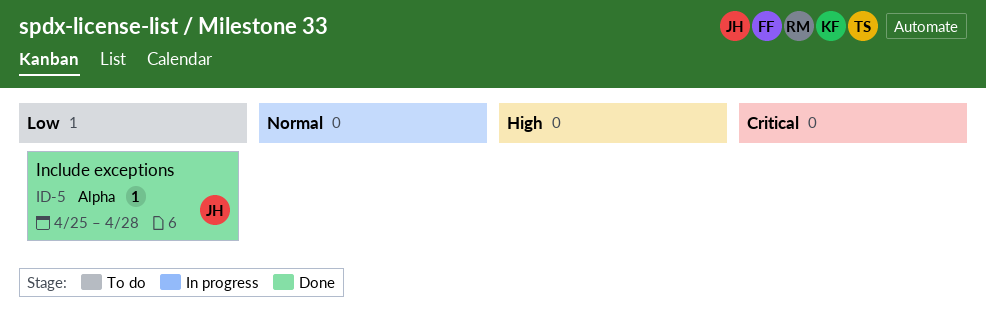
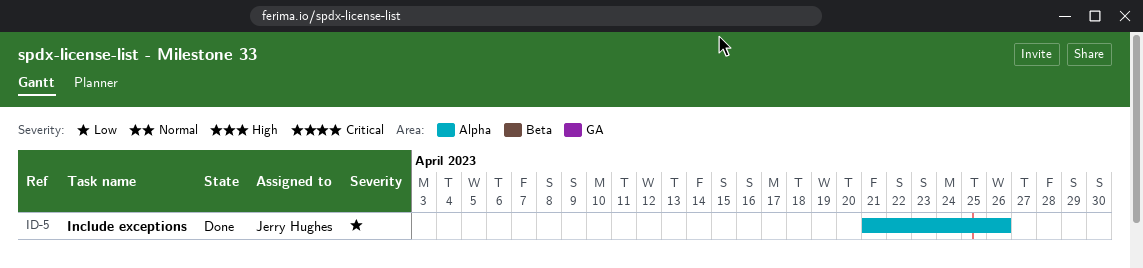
ID-5, start: Apr 25 -> Apr 21
ID-5, due: Apr 28 -> Apr 26

